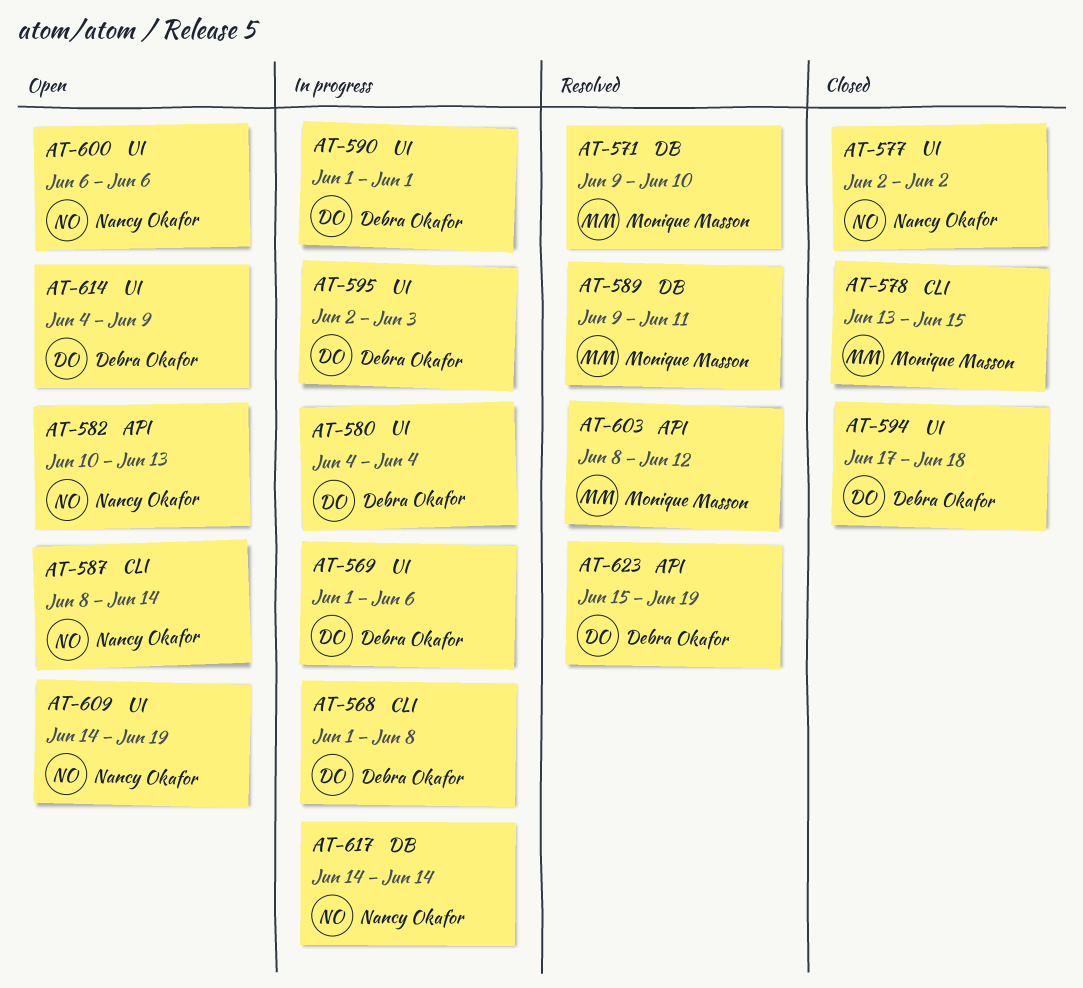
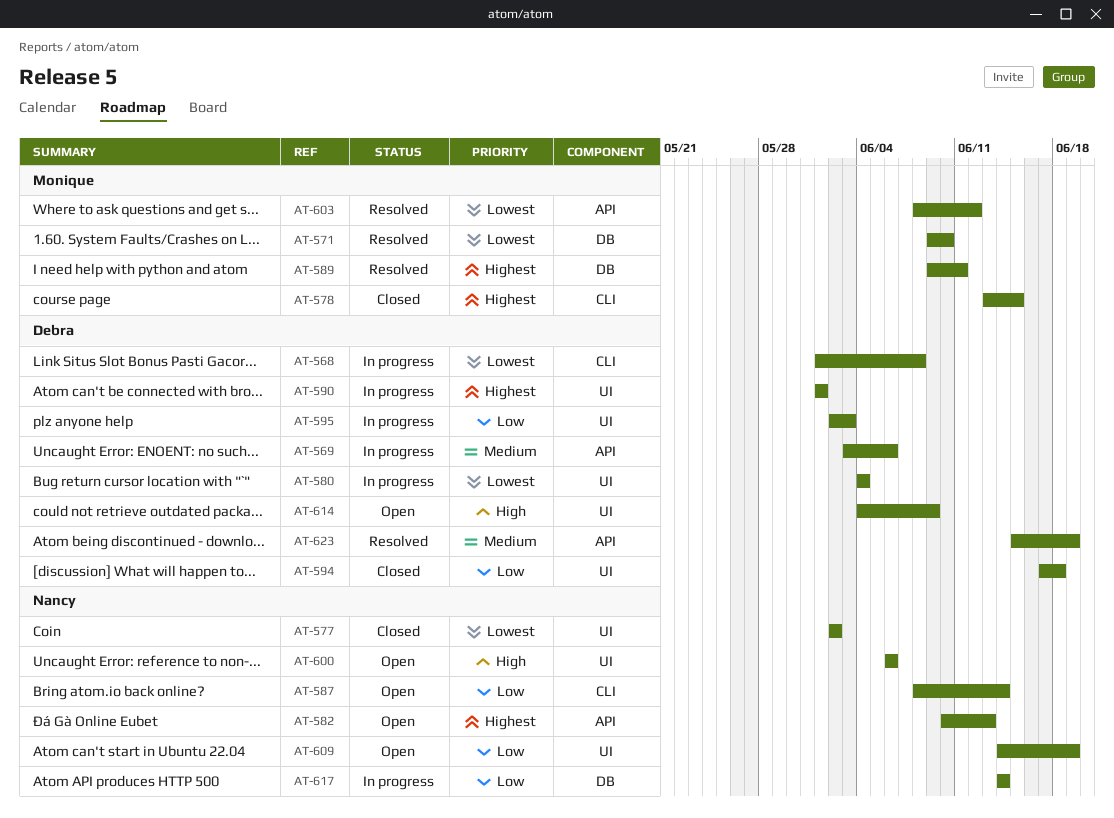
AT-569, label: UI -> API
AT-569, start: Jun 1 -> Jun 3

